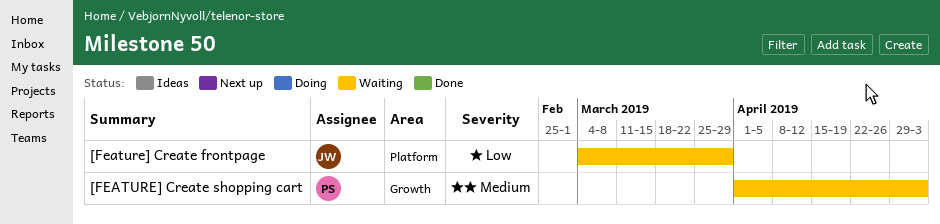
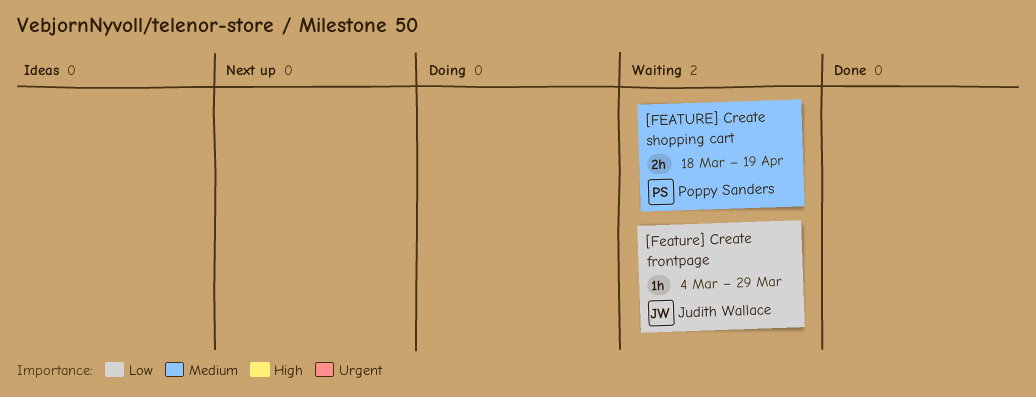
[FEATURE] Create shopping cart, start: Apr 1 -> Mar 18
[FEATURE] Create shopping cart, due: May 3 -> Apr 19

